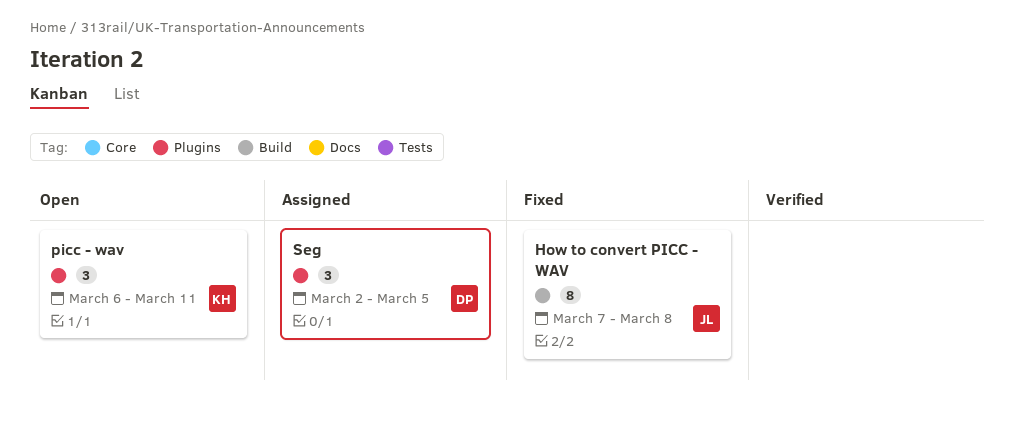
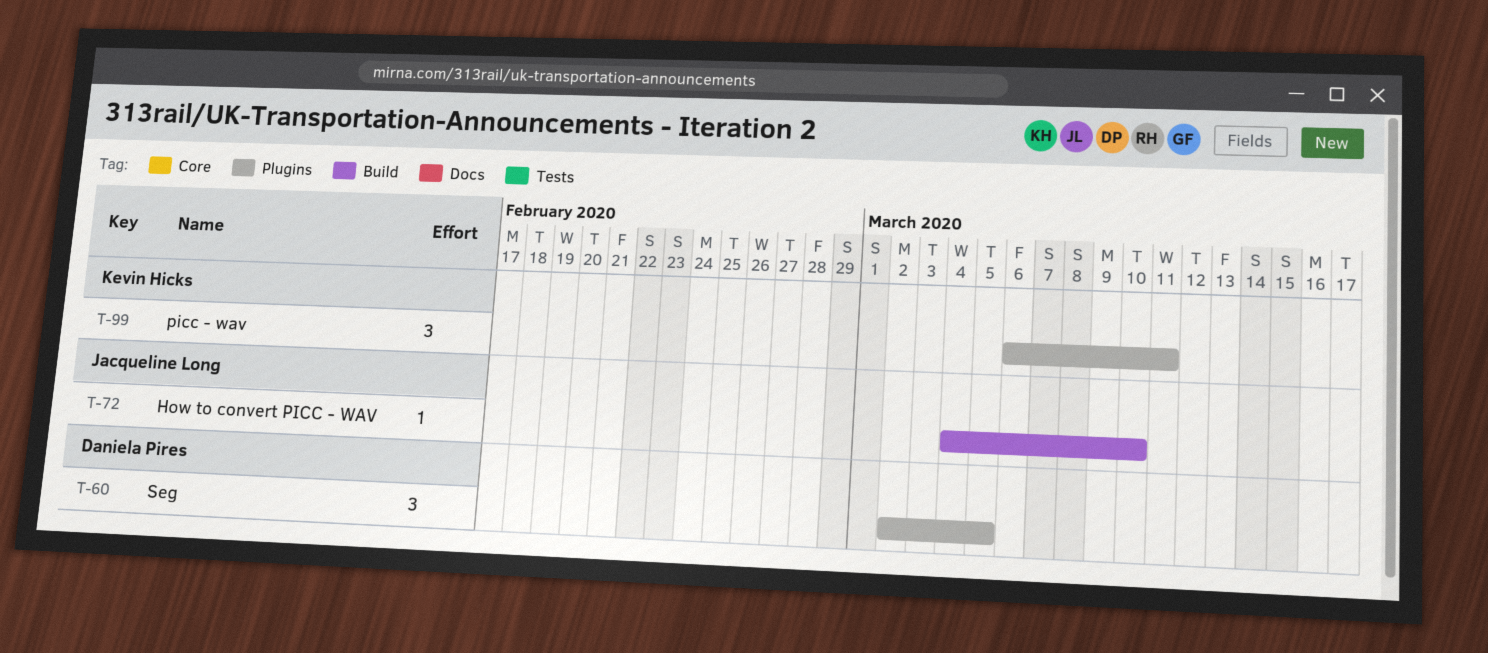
How to convert PICC - WAV, estimate: 8 -> 1
How to convert PICC - WAV, start: Mar 7 -> Mar 4
How to convert PICC - WAV, due: Mar 8 -> Mar 10

